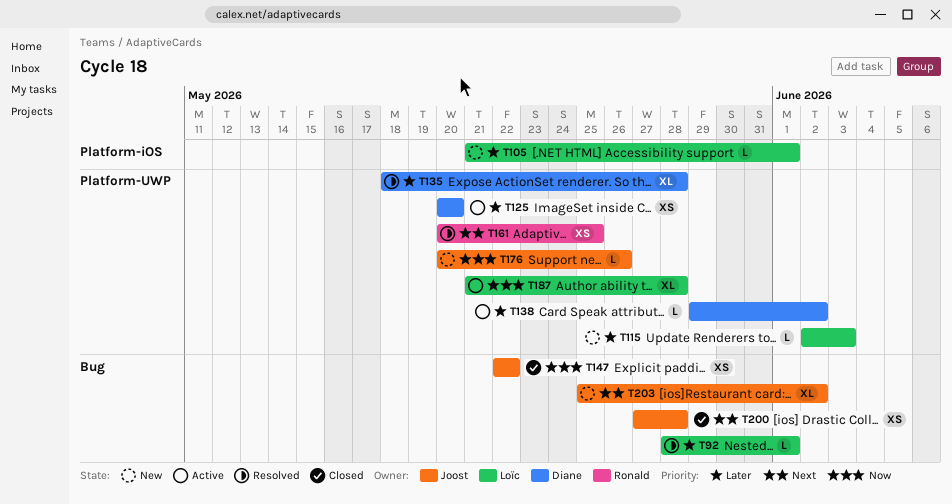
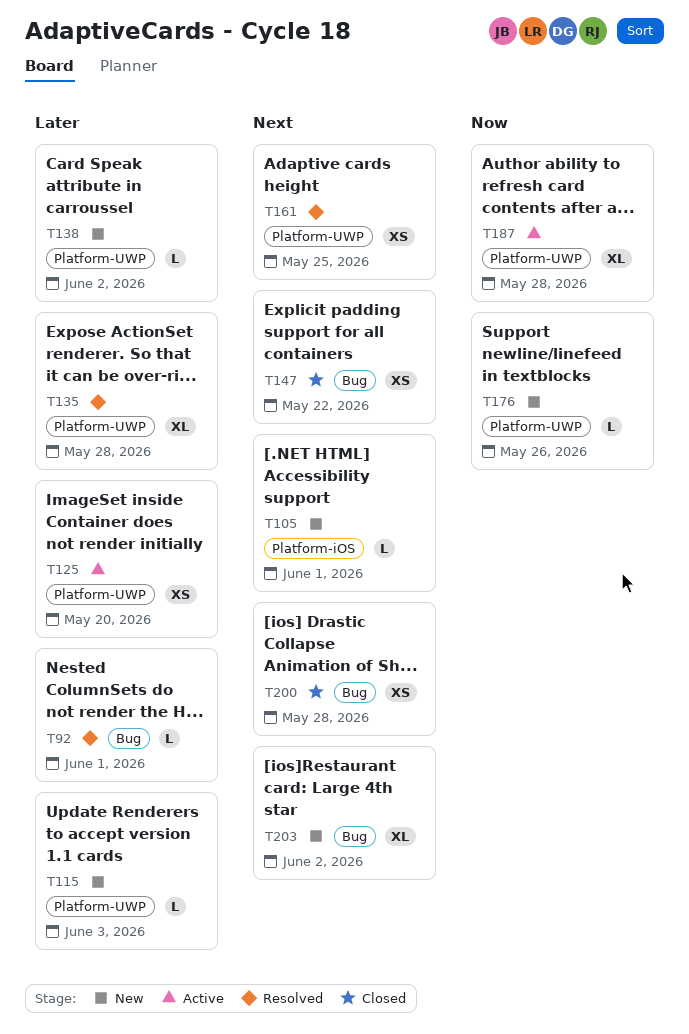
T105, priority: Later -> Next
T138, status: Active -> New
T147, priority: Now -> Next

